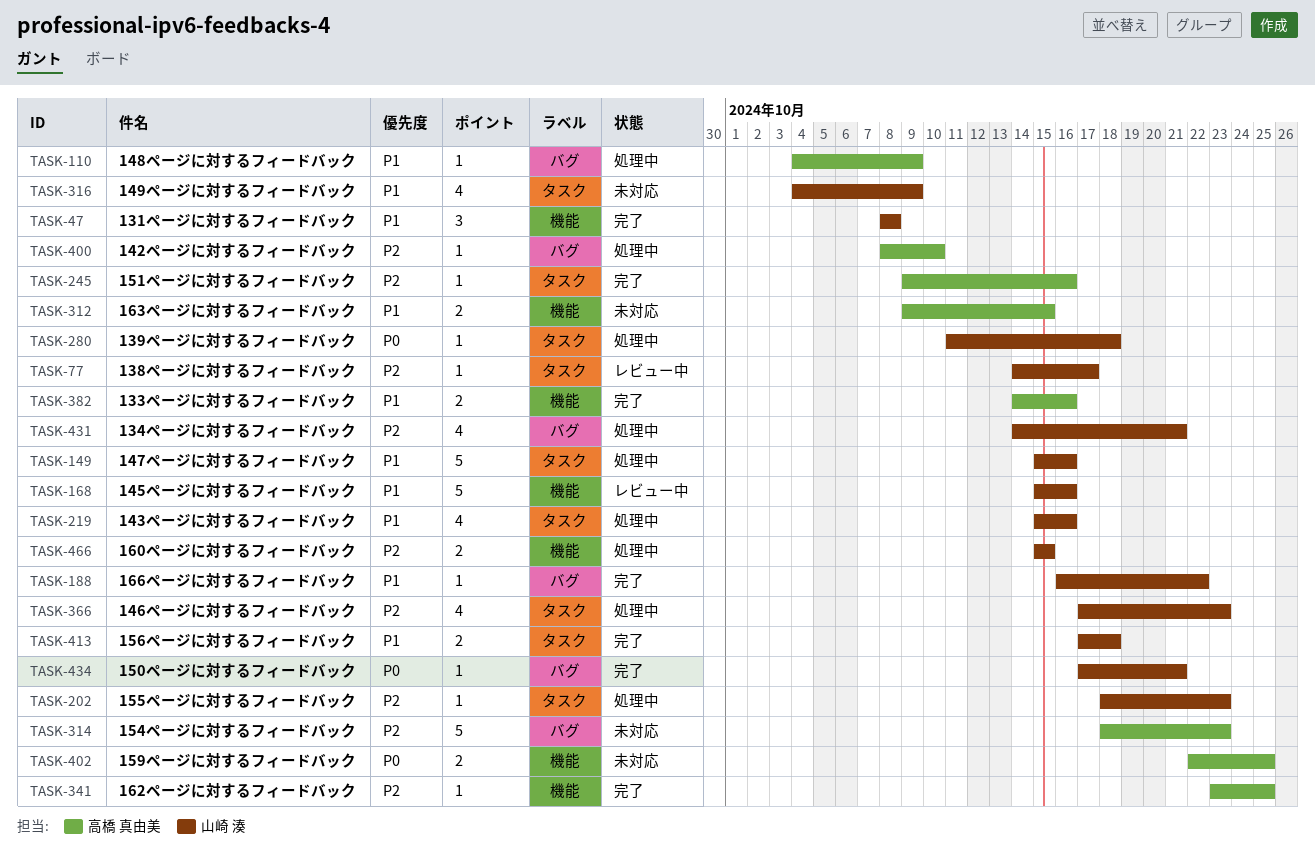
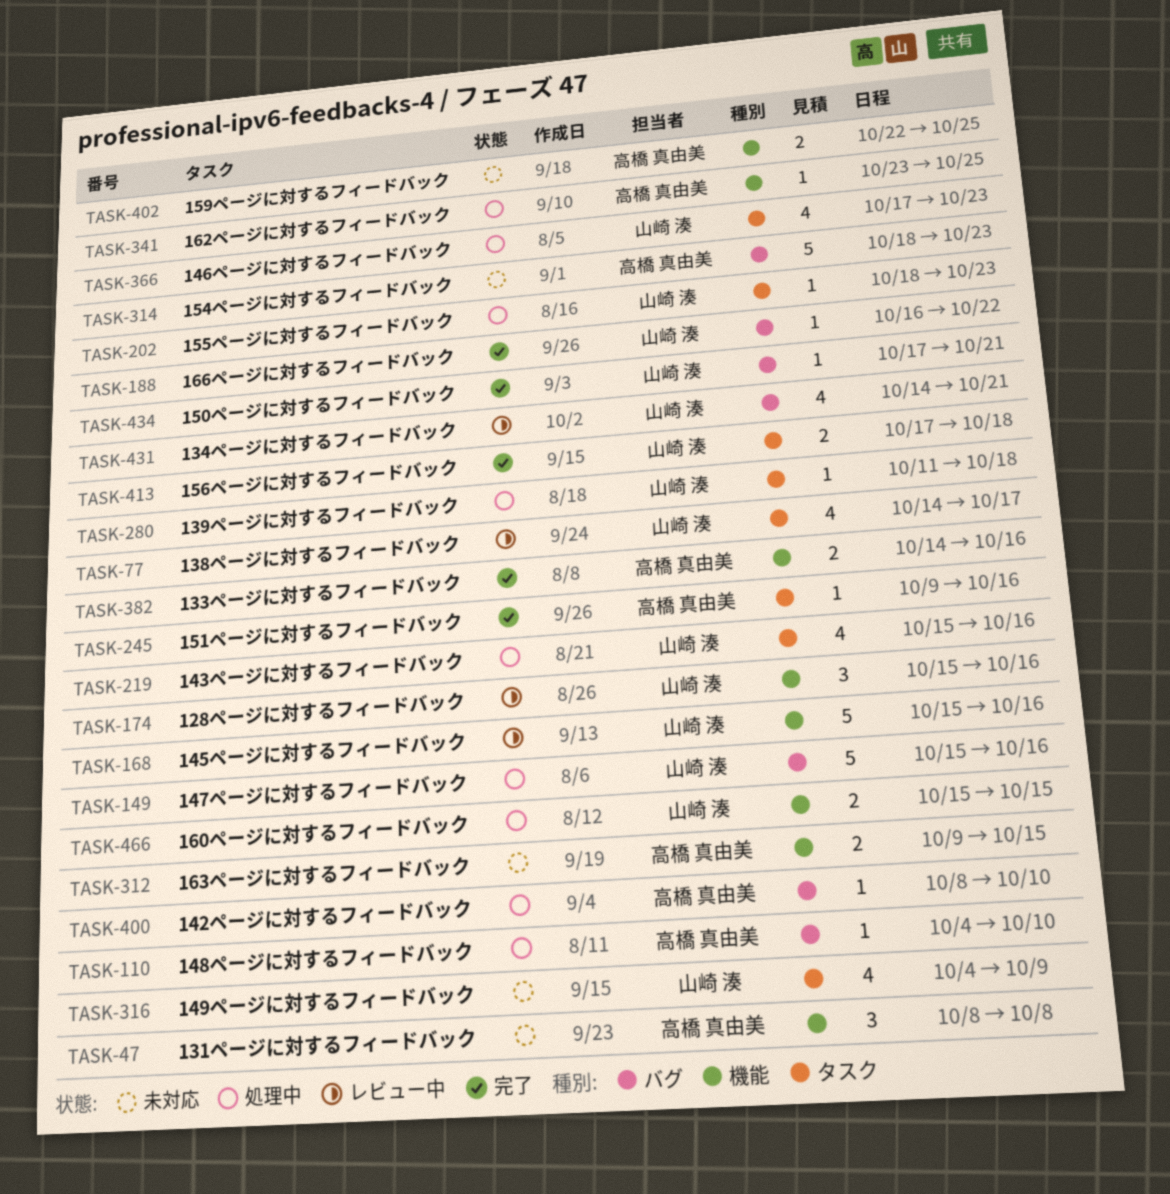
TASK-47, status: 完了 -> 未対応
TASK-47, owner: 山崎 湊 -> 高橋 真由美
TASK-77, estimate: 1 -> 4
TASK-110, due: Oct 9 -> Oct 10
TASK-149, label: タスク -> バグ
TASK-174: none -> present
TASK-341, status: 完了 -> 処理中
TASK-431, status: 処理中 -> レビュー中

